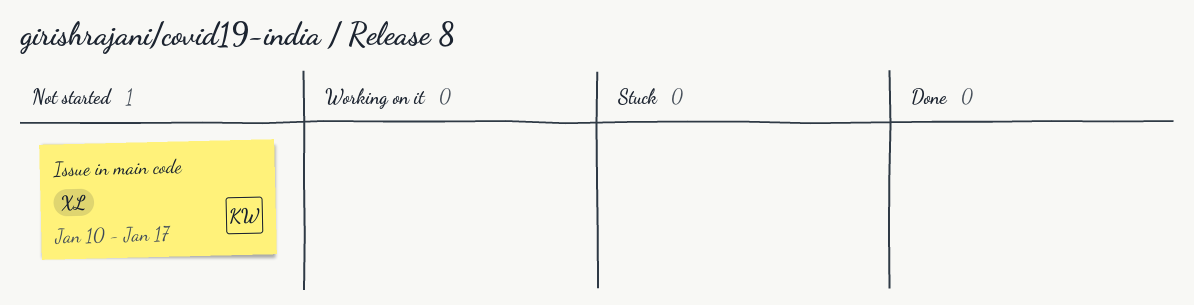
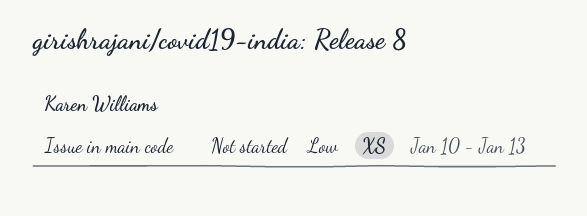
Issue in main code, estimate: XL -> XS
Issue in main code, due: Jan 17 -> Jan 13

